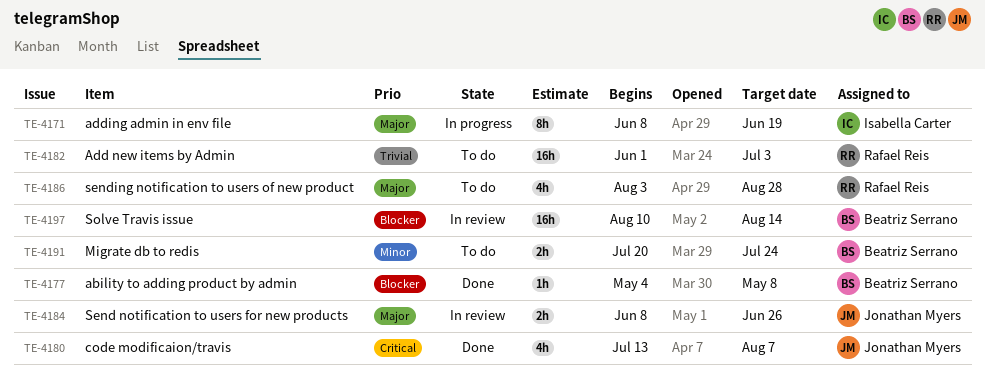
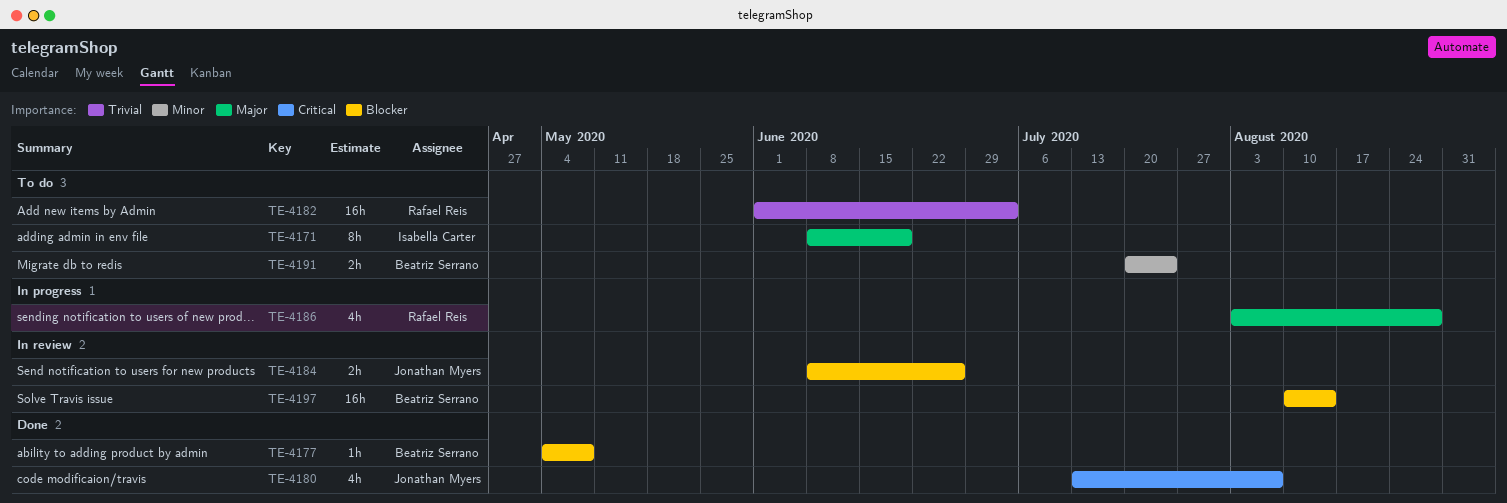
TE-4171, status: In progress -> To do
TE-4184, priority: Major -> Blocker
TE-4186, status: To do -> In progress

